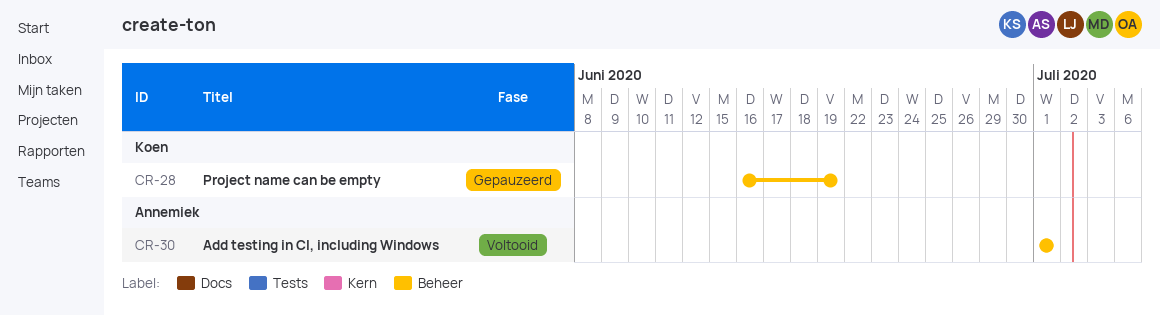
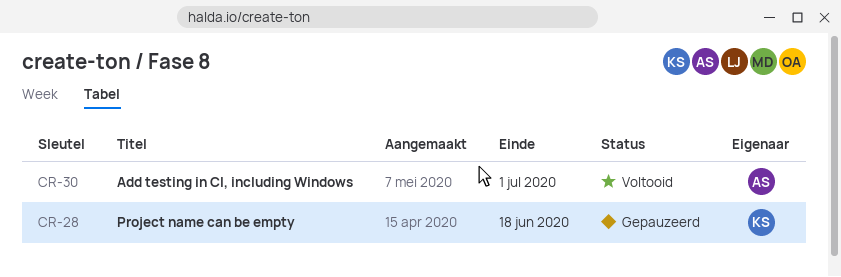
CR-28, due: Jun 19 -> Jun 18

